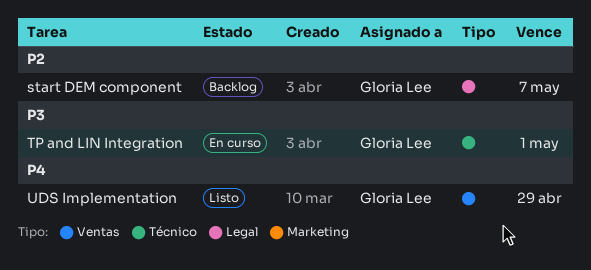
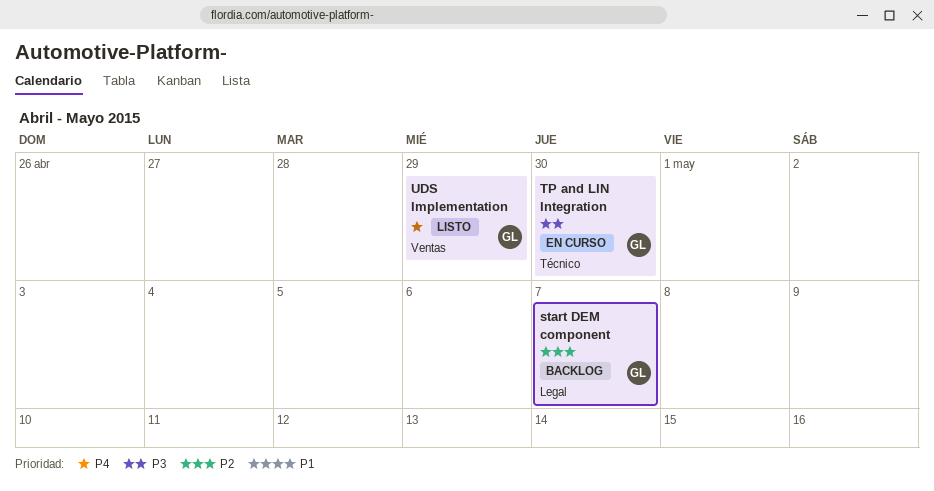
TP and LIN Integration, due: May 1 -> Apr 30

